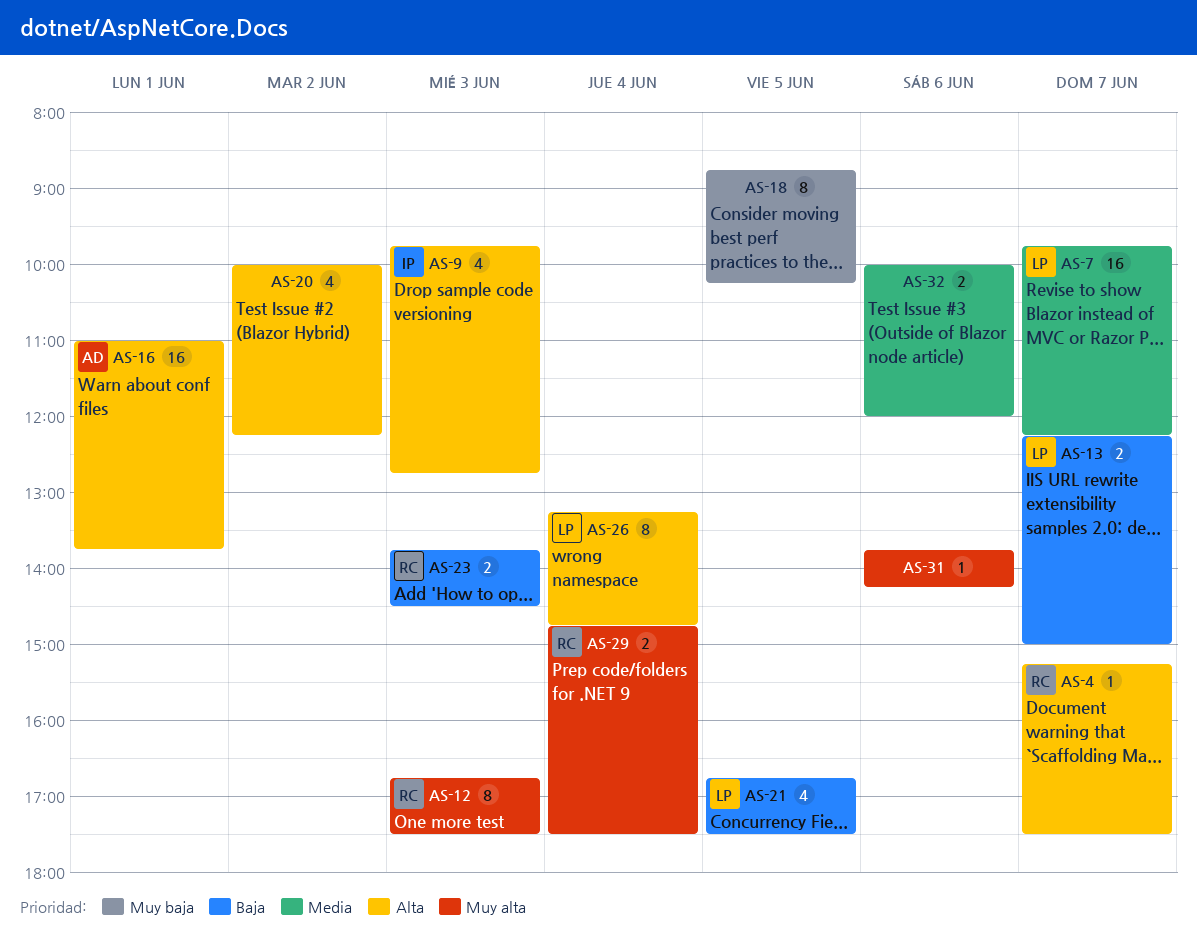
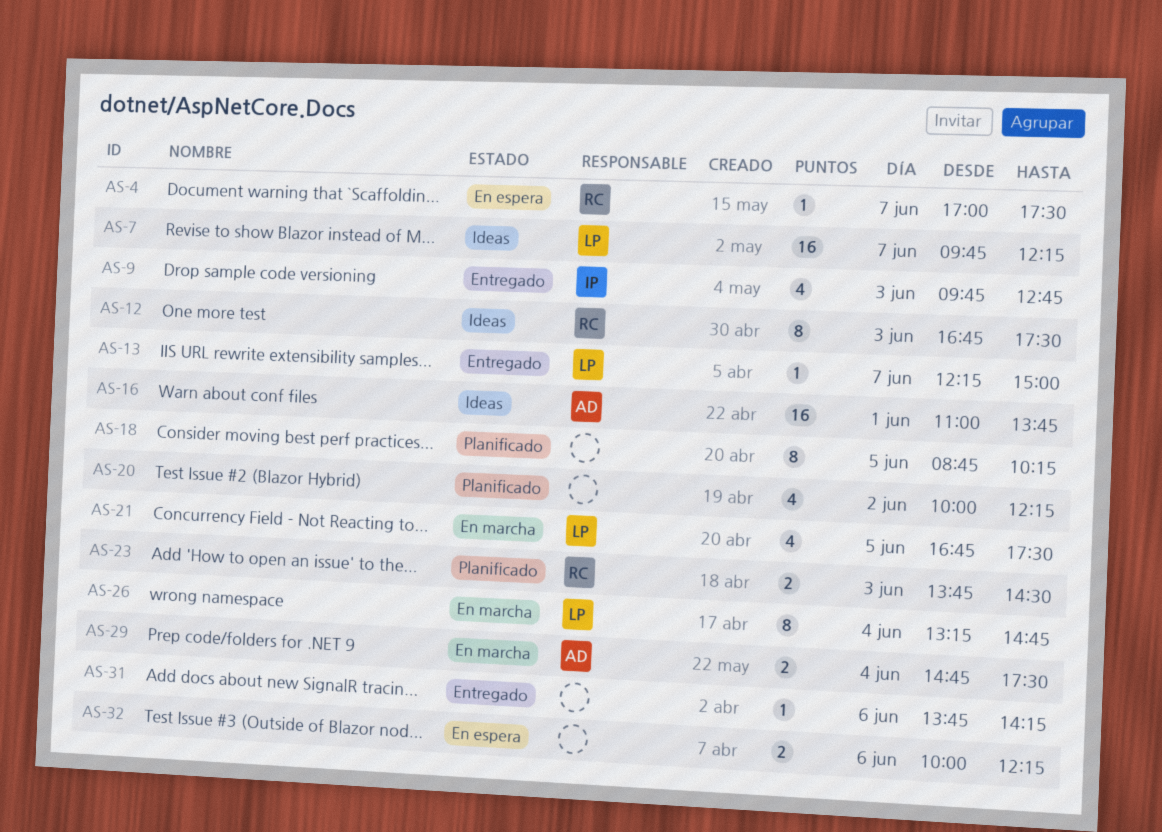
AS-4, begins: 15:15 -> 17:00
AS-13, estimate: 2 -> 1
AS-29, owner: RC -> AD
AS-32, ends: 12:00 -> 12:15

